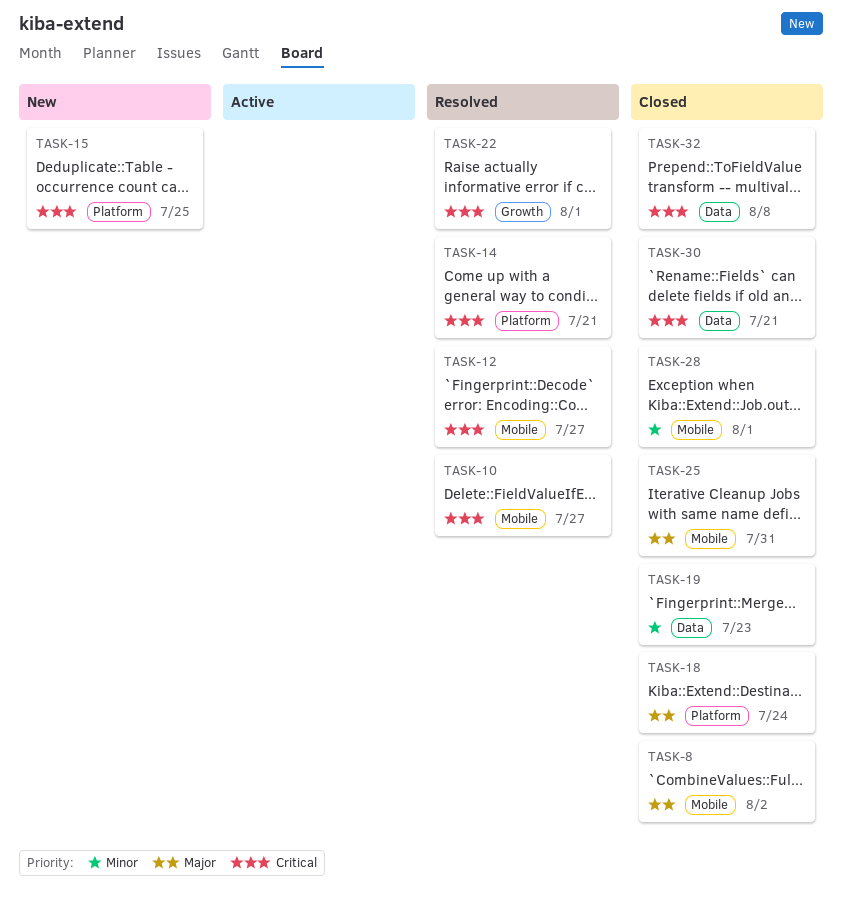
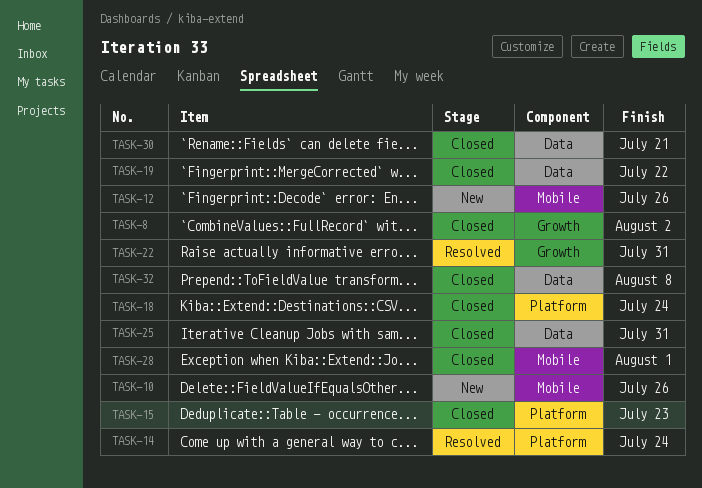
TASK-8, label: Mobile -> Growth
TASK-10, status: Resolved -> New
TASK-10, due: Jul 27 -> Jul 26
TASK-12, status: Resolved -> New
TASK-12, due: Jul 27 -> Jul 26
TASK-14, due: Jul 21 -> Jul 24
TASK-15, status: New -> Closed
TASK-15, due: Jul 25 -> Jul 23
TASK-19, due: Jul 23 -> Jul 22
TASK-22, due: Aug 1 -> Jul 31
TASK-25, label: Mobile -> Data

